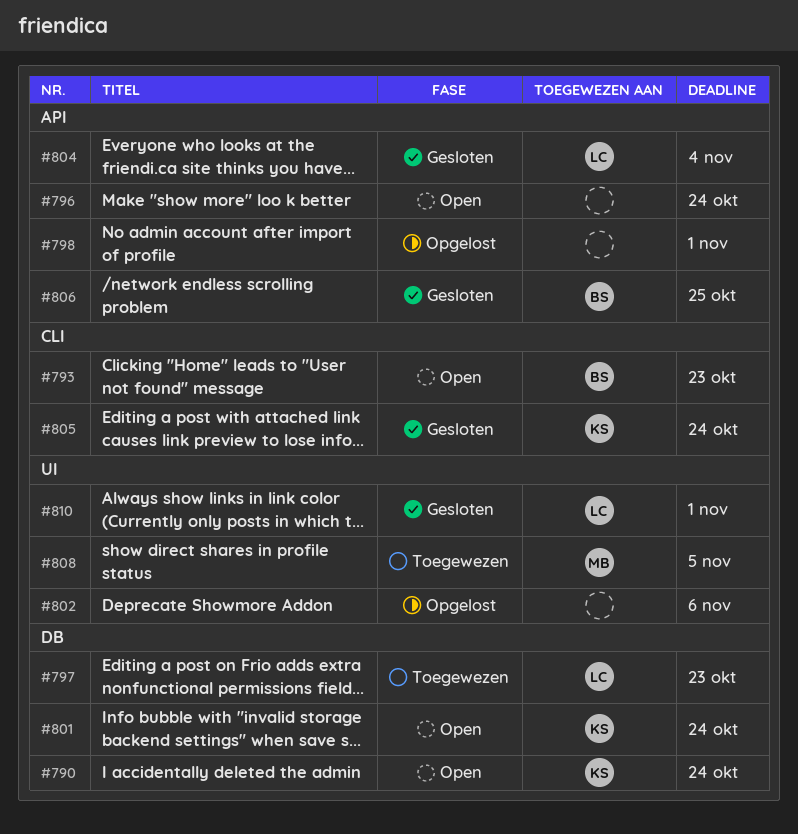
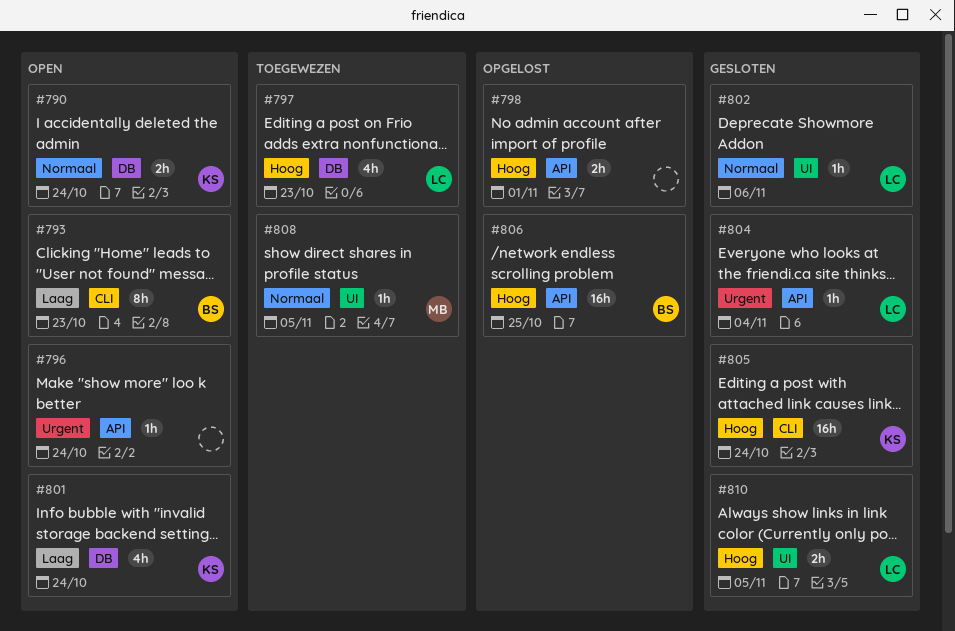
#802, status: Opgelost -> Gesloten
#802, owner: none -> LC
#806, status: Gesloten -> Opgelost
#810, due: Nov 1 -> Nov 5

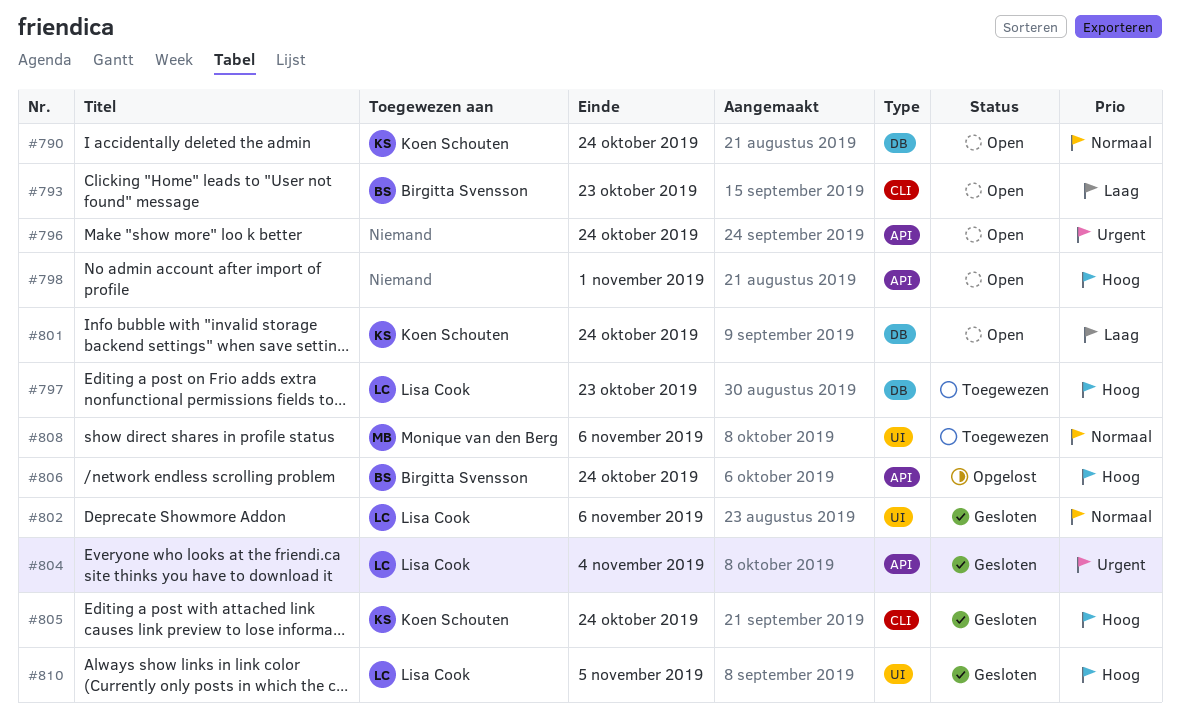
#798, status: Opgelost -> Open
#806, due: Oct 25 -> Oct 24
#808, due: Nov 5 -> Nov 6

